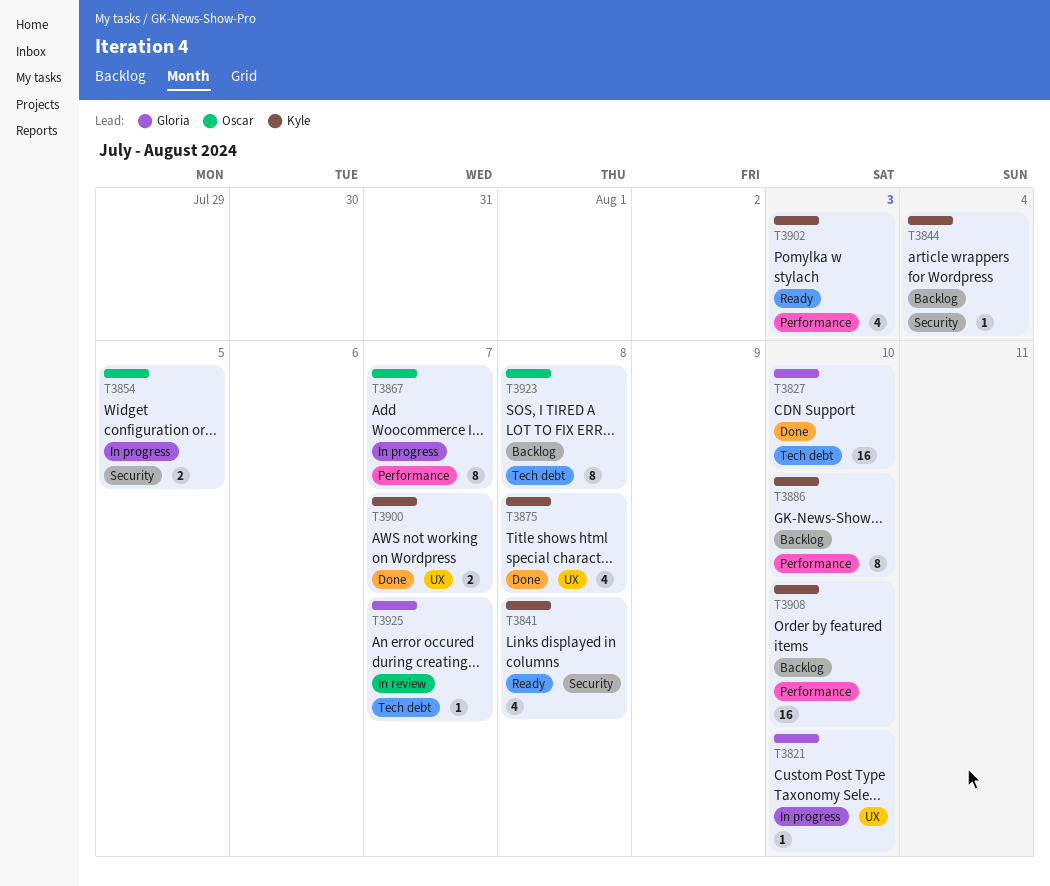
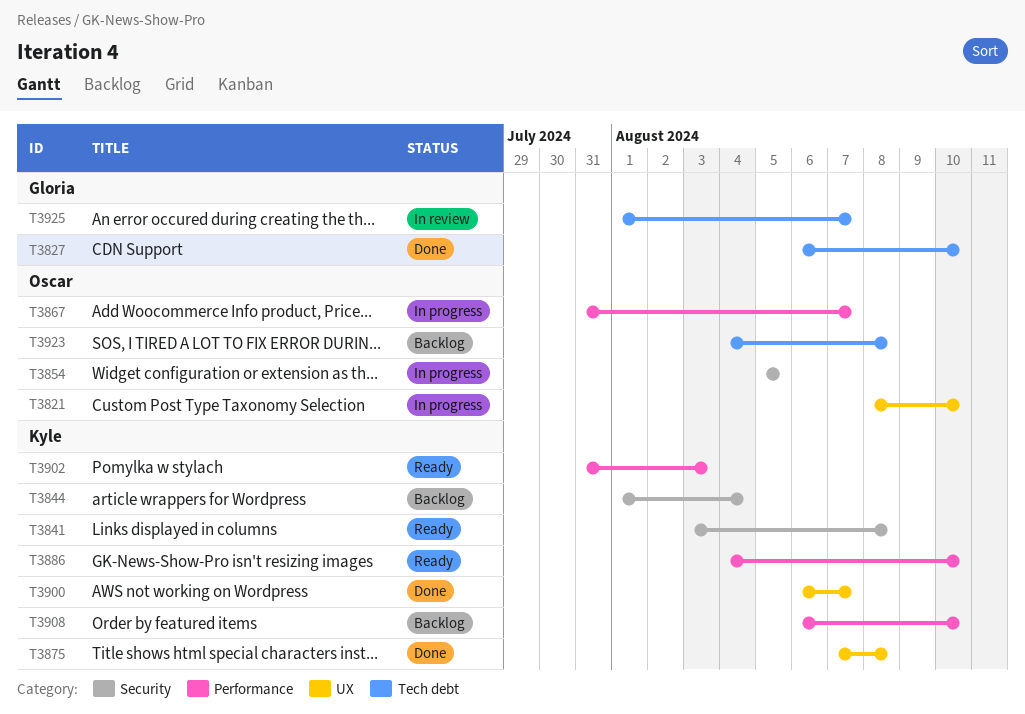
T3821, owner: Gloria -> Oscar
T3886, status: Backlog -> Ready

